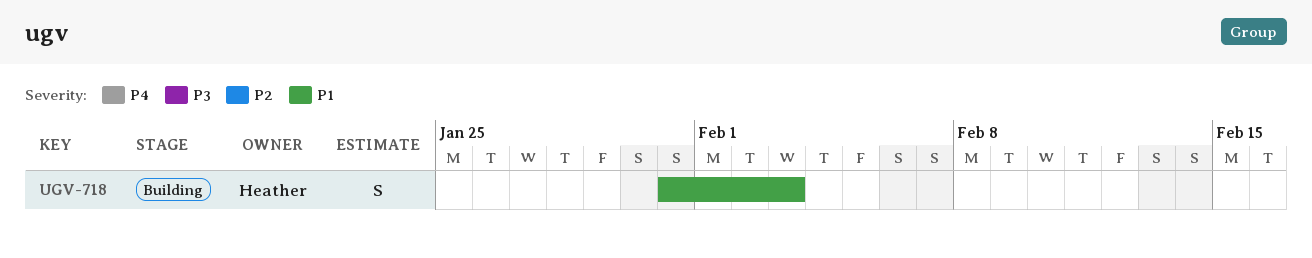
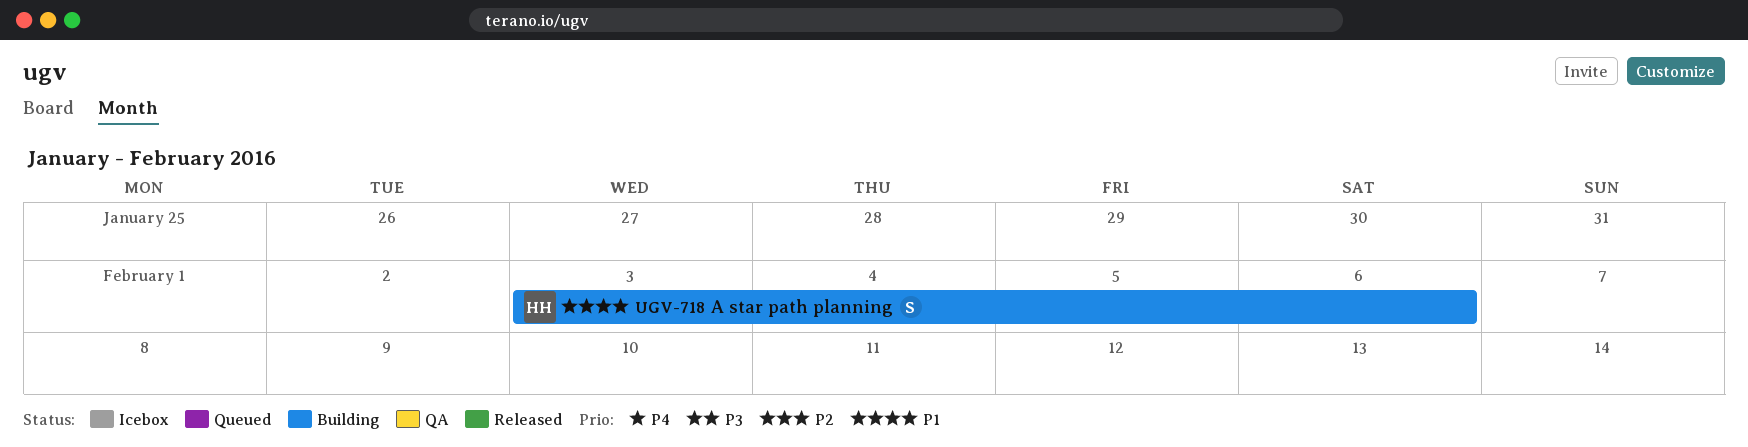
UGV-718, start: Jan 31 -> Feb 3
UGV-718, due: Feb 3 -> Feb 6

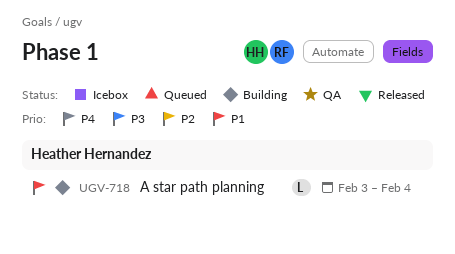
UGV-718, estimate: S -> L
UGV-718, due: Feb 6 -> Feb 4

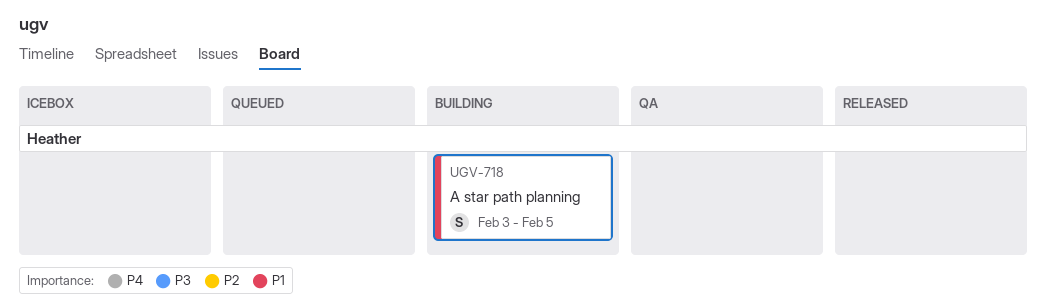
UGV-718, estimate: L -> S
UGV-718, due: Feb 4 -> Feb 5

